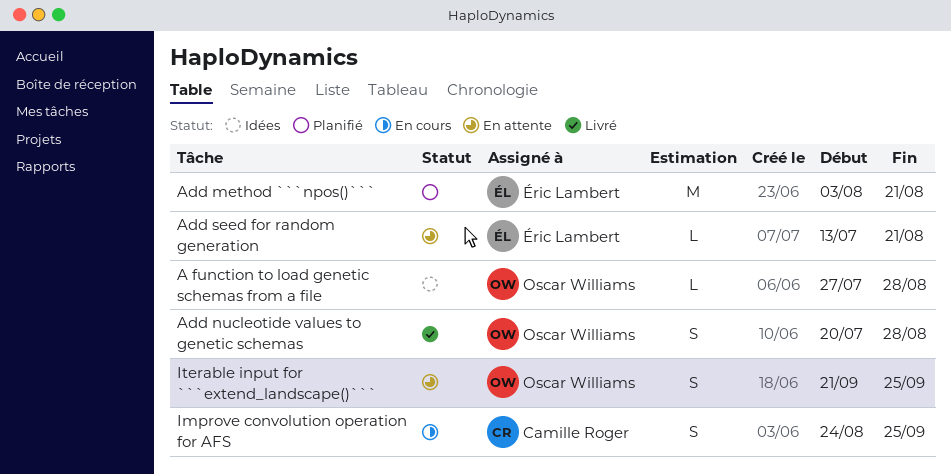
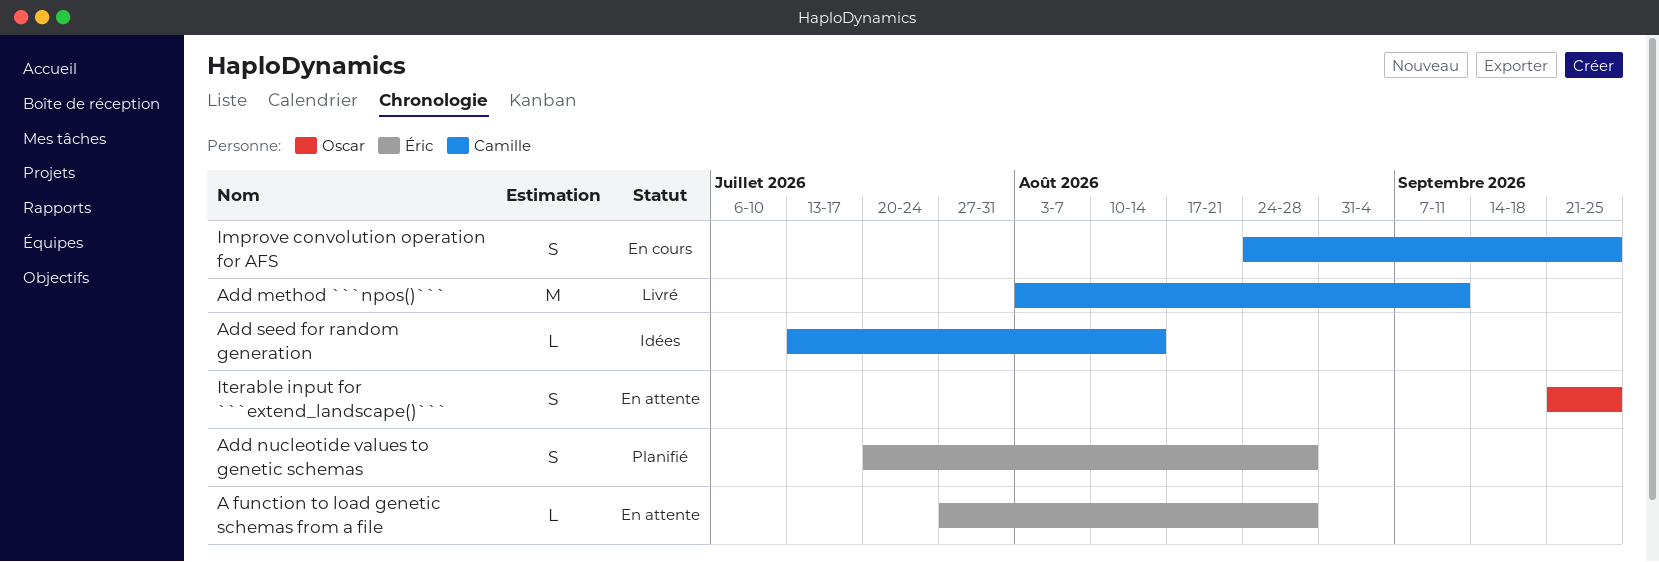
A function to load genetic schemas from a file, status: Idées -> En attente
A function to load genetic schemas from a file, owner: Oscar Williams -> Éric Lambert
Add method ```npos()```, status: Planifié -> Livré
Add method ```npos()```, owner: Éric Lambert -> Camille Roger
Add method ```npos()```, due: Aug 21 -> Sep 11
Add nucleotide values to genetic schemas, status: Livré -> Planifié
Add nucleotide values to genetic schemas, owner: Oscar Williams -> Éric Lambert
Add seed for random generation, status: En attente -> Idées
Add seed for random generation, owner: Éric Lambert -> Camille Roger
Add seed for random generation, due: Aug 21 -> Aug 14

